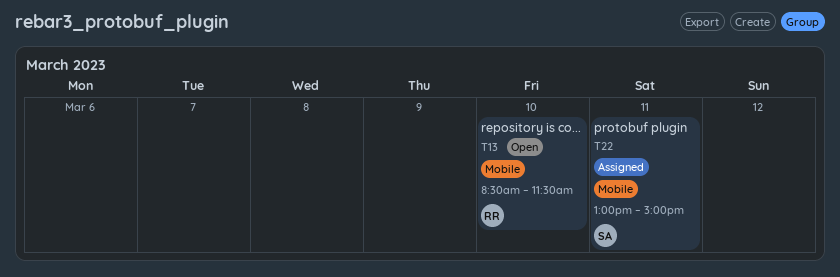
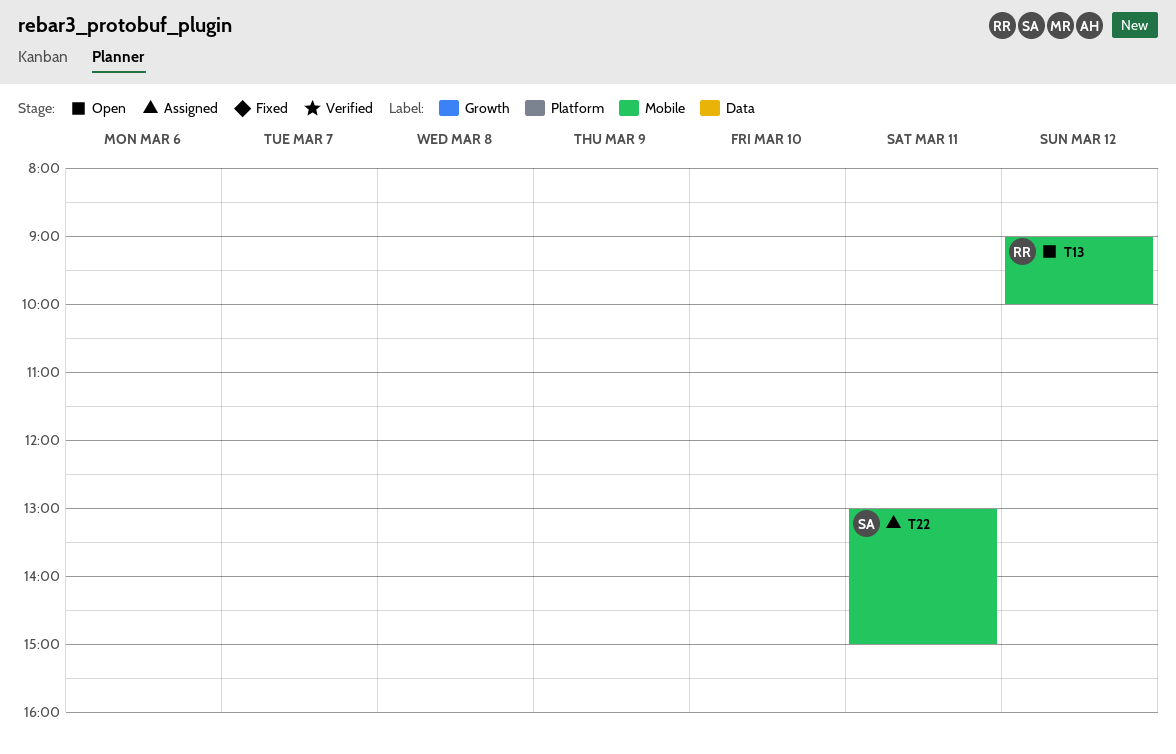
T13, day: Mar 10 -> Mar 12
T13, begins: 08:30 -> 09:00
T13, ends: 11:30 -> 10:00

